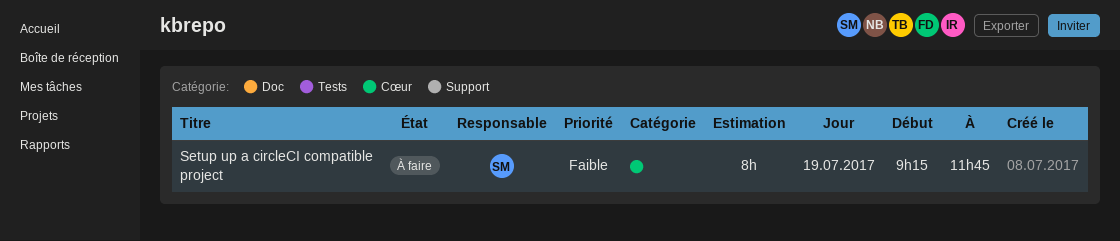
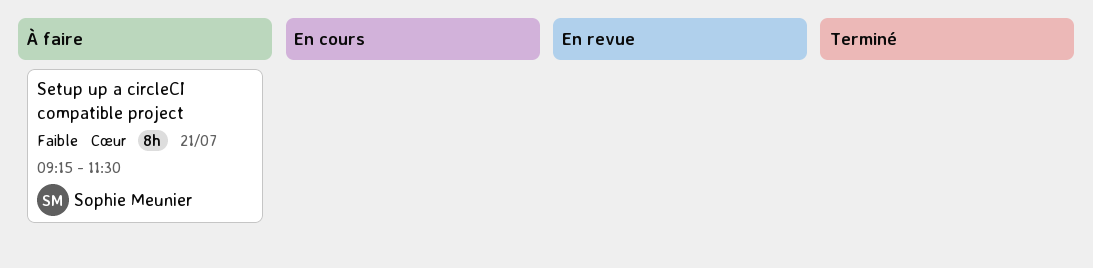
Setup up a circleCI compatible project, day: Jul 19 -> Jul 21
Setup up a circleCI compatible project, ends: 11:45 -> 11:30

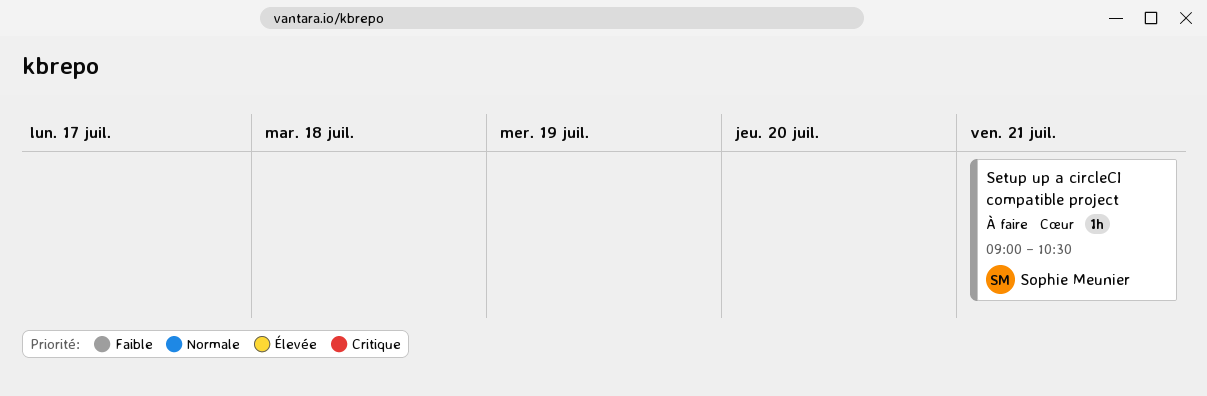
Setup up a circleCI compatible project, estimate: 8h -> 1h
Setup up a circleCI compatible project, begins: 09:15 -> 09:00
Setup up a circleCI compatible project, ends: 11:30 -> 10:30

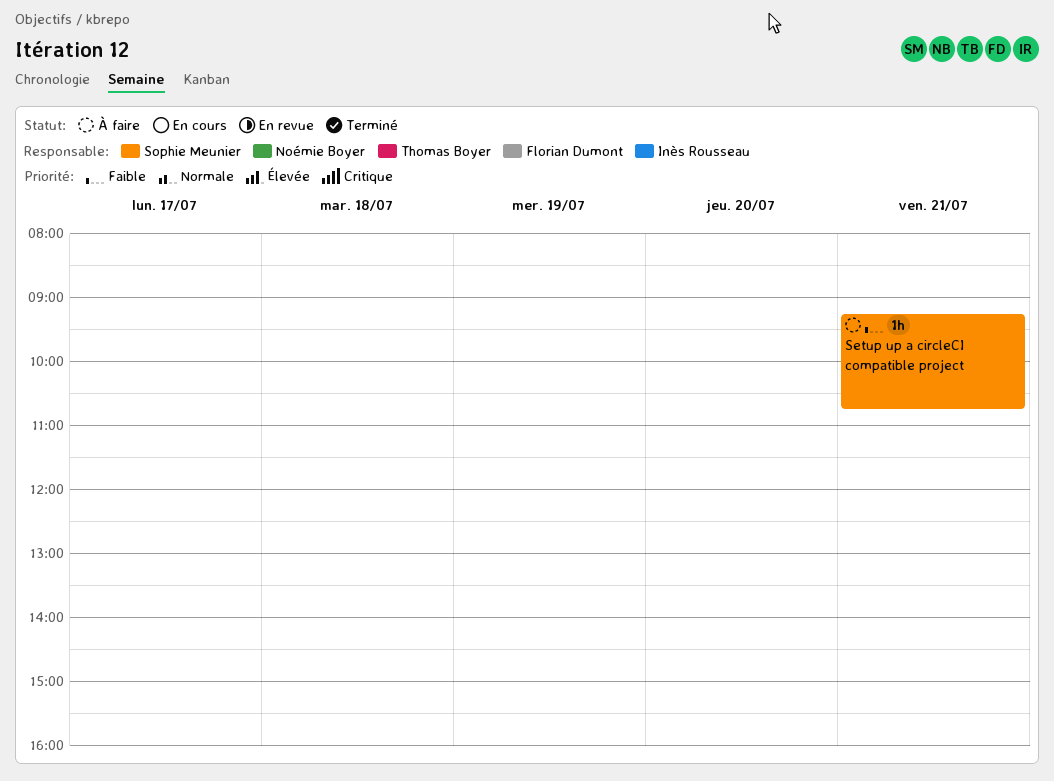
Setup up a circleCI compatible project, begins: 09:00 -> 09:15
Setup up a circleCI compatible project, ends: 10:30 -> 10:45

